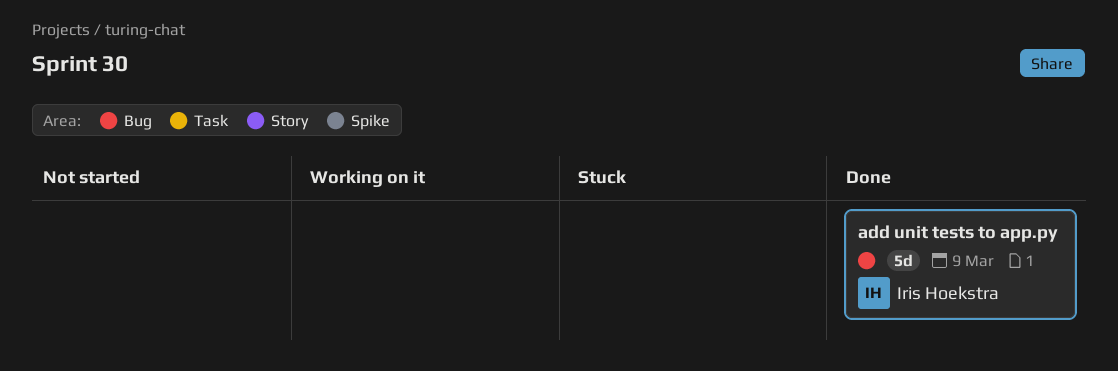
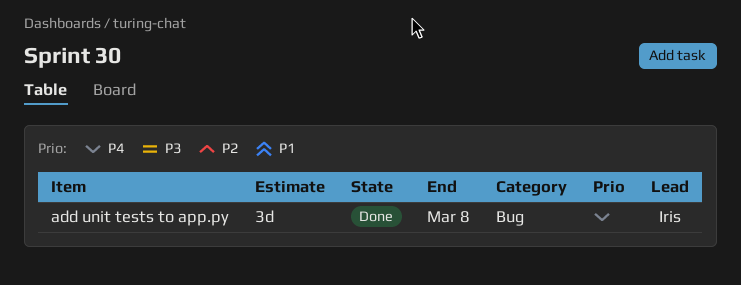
add unit tests to app.py, estimate: 5d -> 3d
add unit tests to app.py, due: Mar 9 -> Mar 8

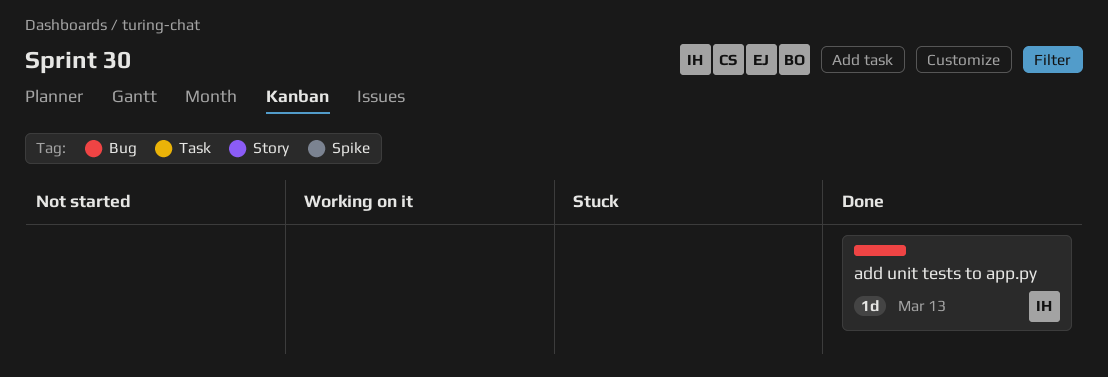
add unit tests to app.py, estimate: 3d -> 1d
add unit tests to app.py, due: Mar 8 -> Mar 13

